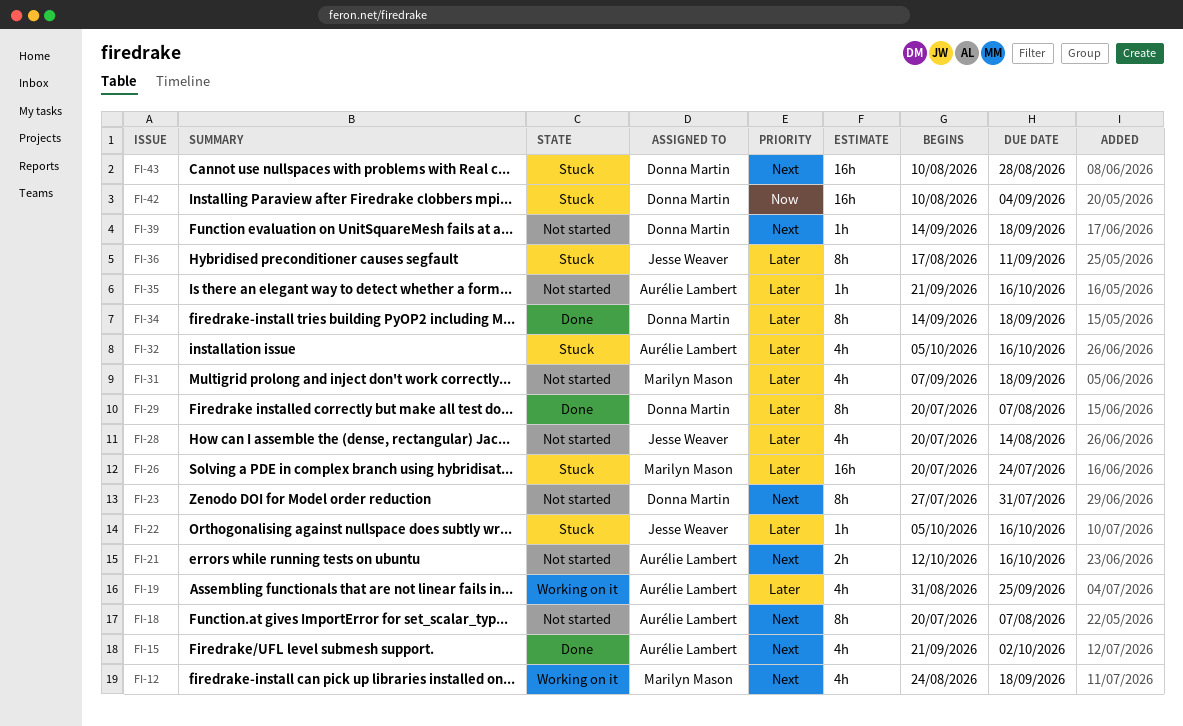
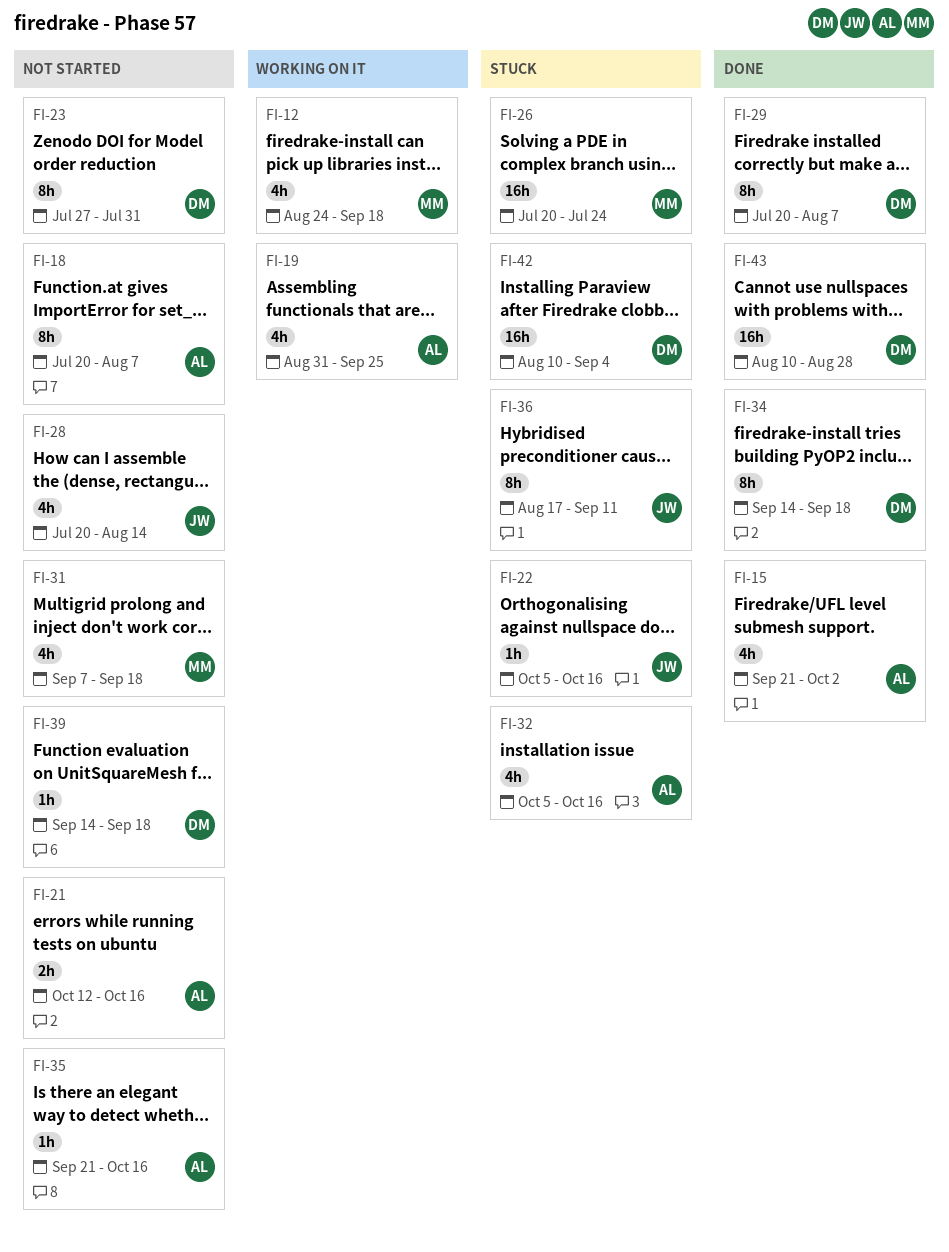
FI-43, status: Stuck -> Done

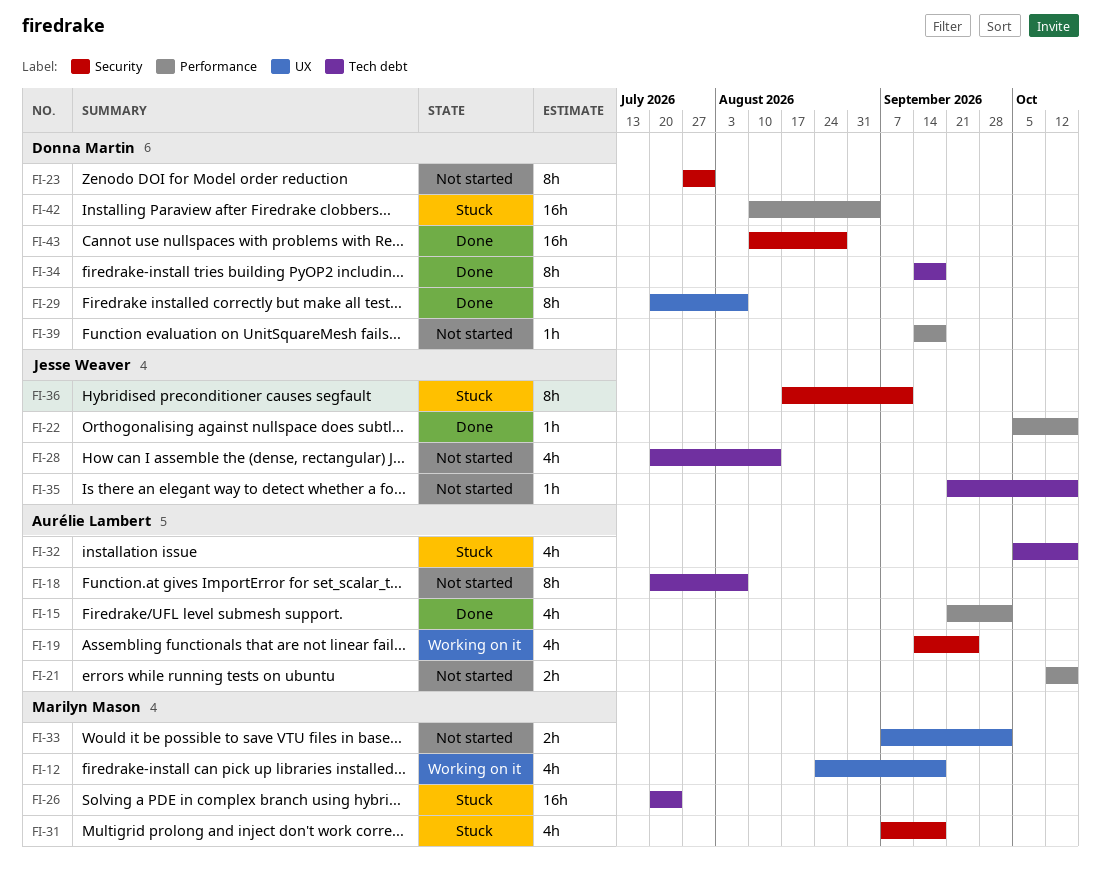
FI-19, start: Aug 31 -> Sep 14
FI-22, status: Stuck -> Done
FI-31, status: Not started -> Stuck
FI-33: none -> present
FI-35, owner: Aurélie Lambert -> Jesse Weaver

